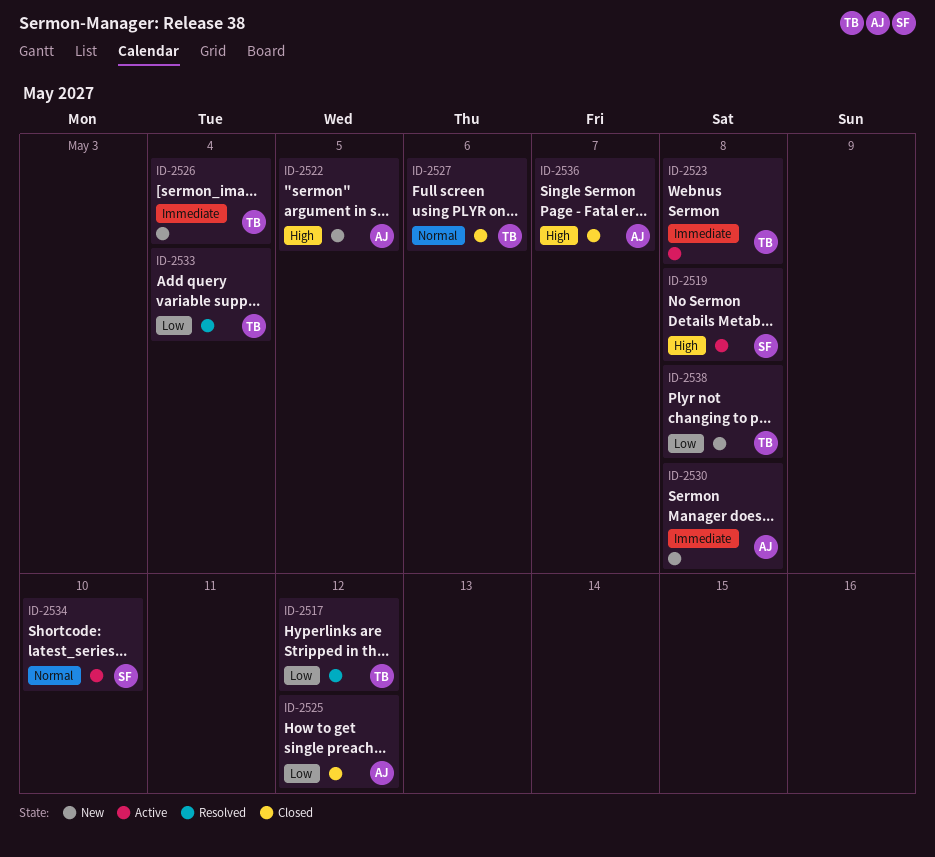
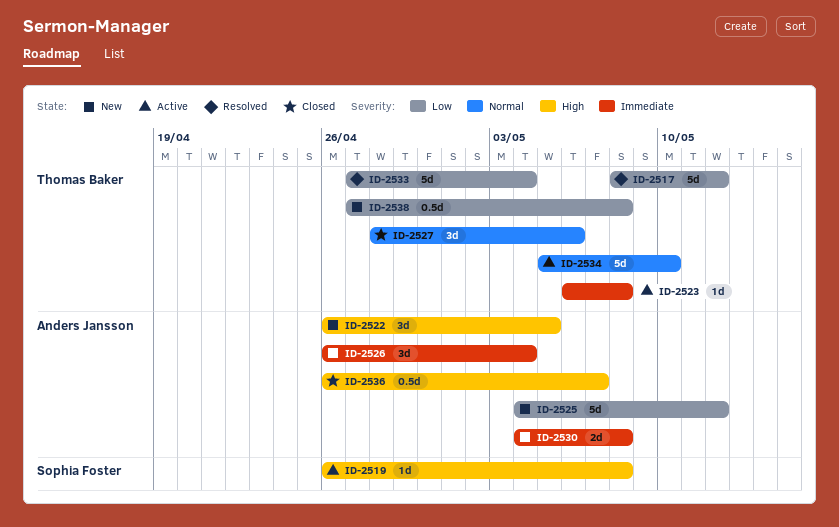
ID-2525, status: Closed -> New
ID-2526, owner: Thomas Baker -> Anders Jansson
ID-2534, owner: Sophia Foster -> Thomas Baker

